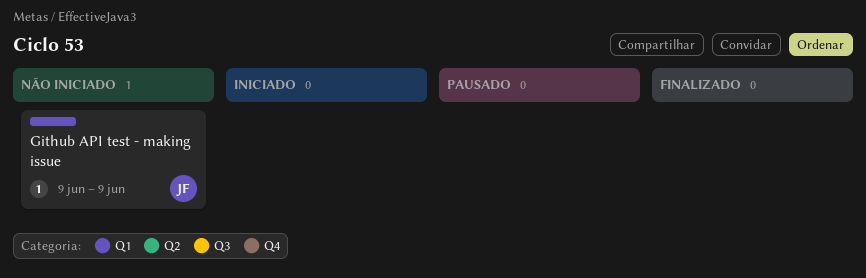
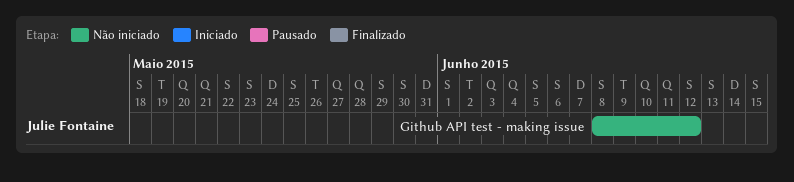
Github API test - making issue, start: Jun 9 -> Jun 8
Github API test - making issue, due: Jun 9 -> Jun 12

